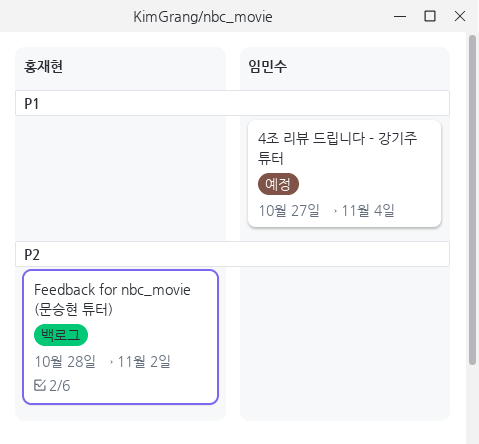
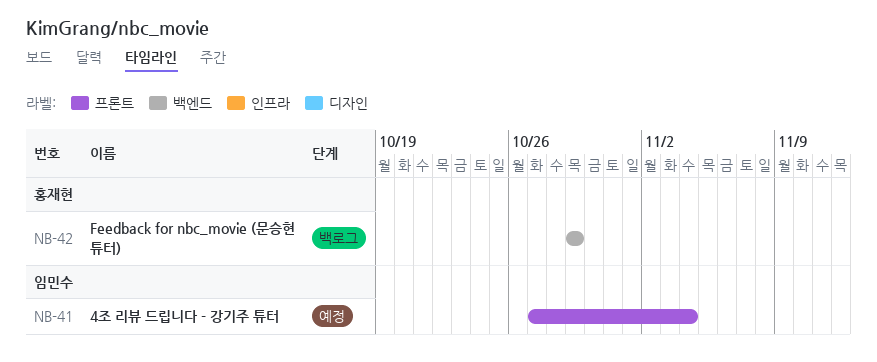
Feedback for nbc_movie (문승현 튜터), start: Oct 28 -> Oct 29
Feedback for nbc_movie (문승현 튜터), due: Nov 2 -> Oct 29

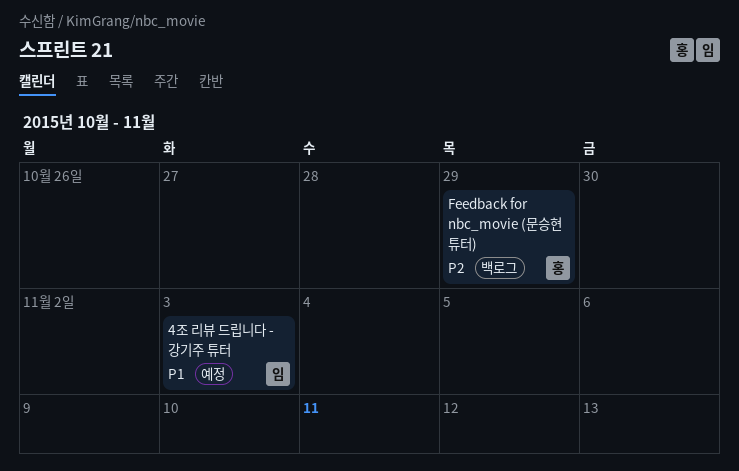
4조 리뷰 드립니다 - 강기주 튜터, due: Nov 4 -> Nov 3

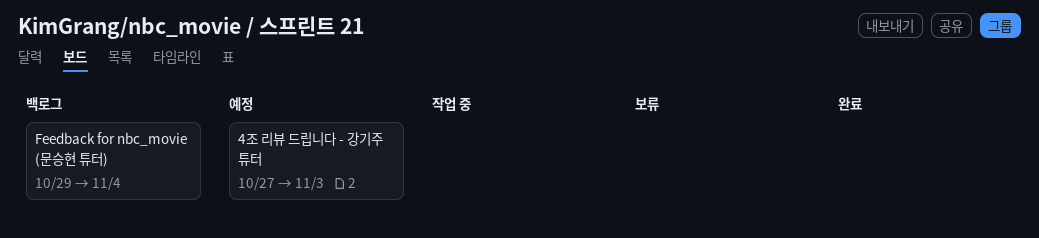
Feedback for nbc_movie (문승현 튜터), due: Oct 29 -> Nov 4

